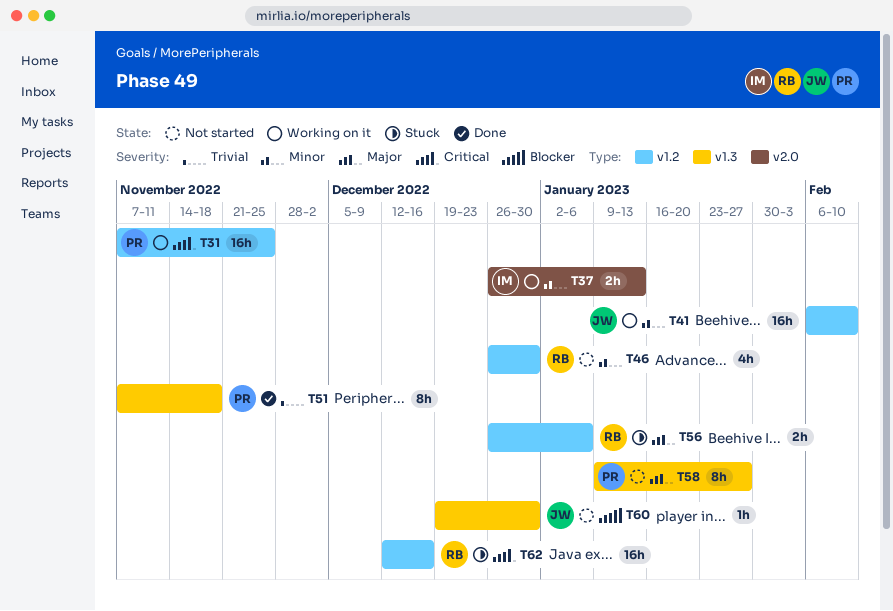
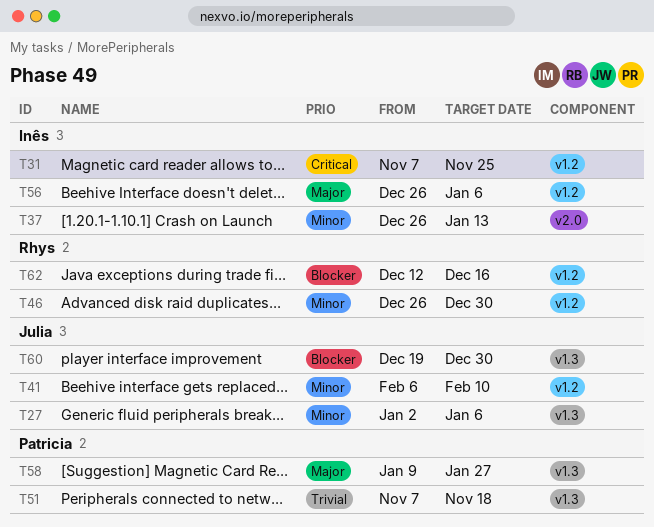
T27: none -> present
T31, owner: Patricia -> Inês
T56, owner: Rhys -> Inês
T62, priority: Critical -> Blocker

